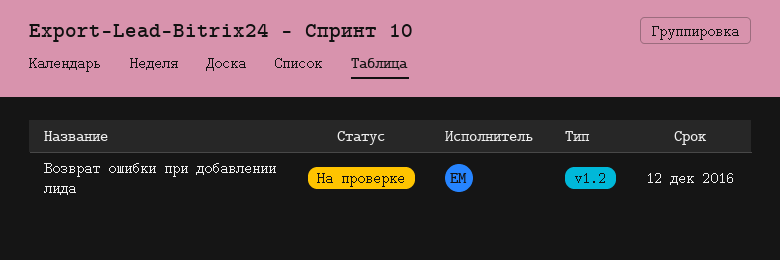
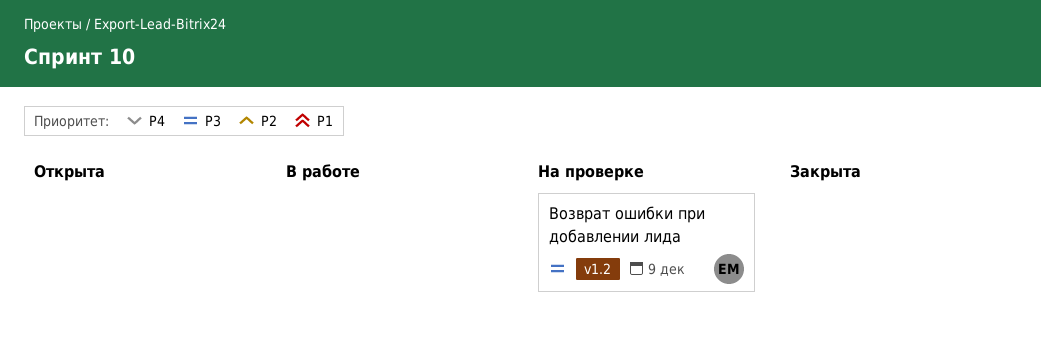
Возврат ошибки при добавлении лида, due: Dec 12 -> Dec 9

